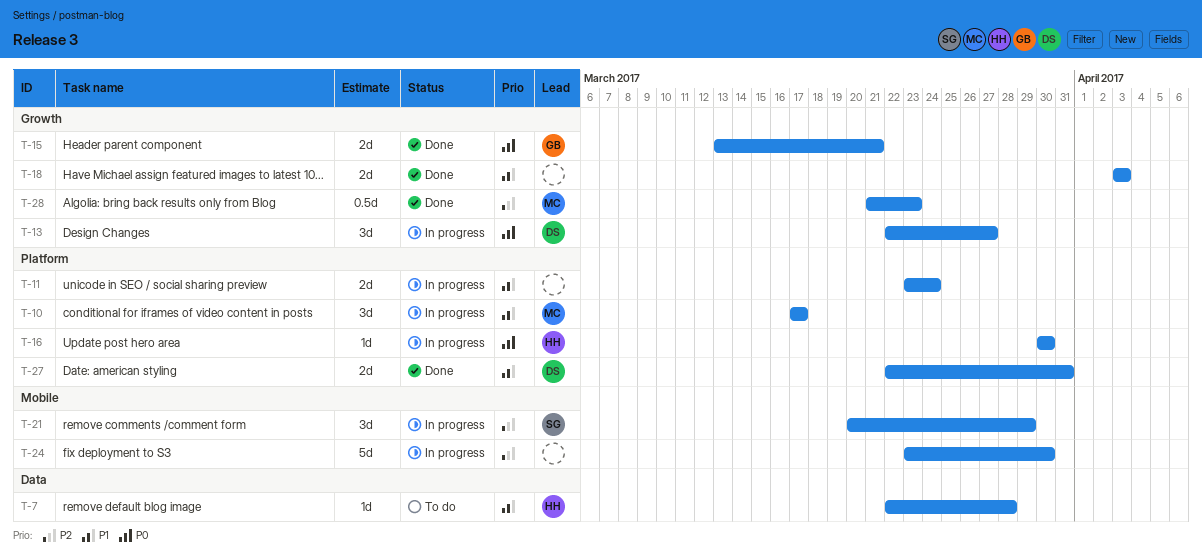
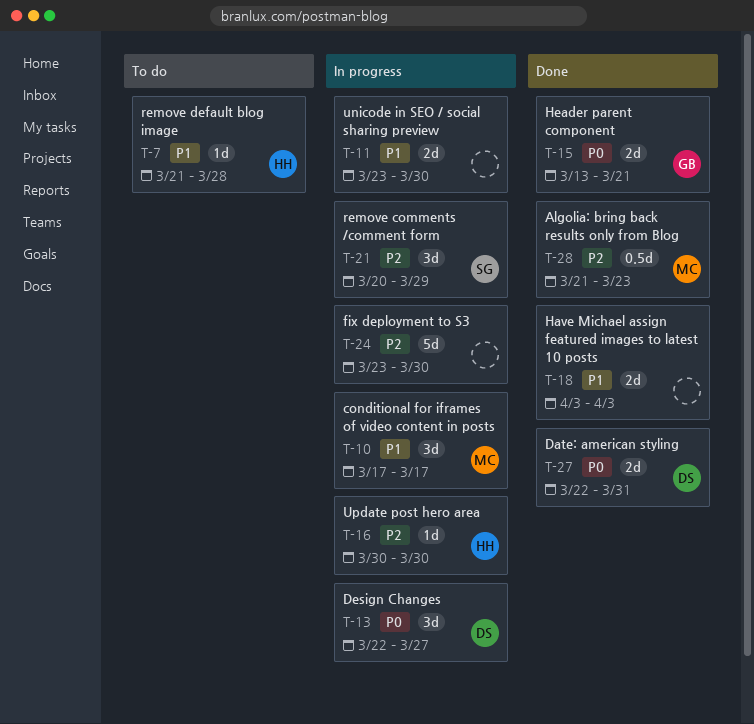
T-7, start: Mar 22 -> Mar 21
T-11, due: Mar 24 -> Mar 30
T-16, priority: P0 -> P2
T-27, priority: P1 -> P0

